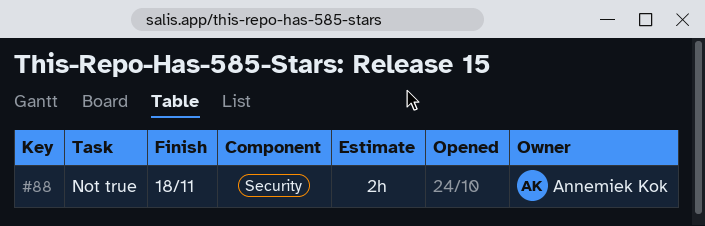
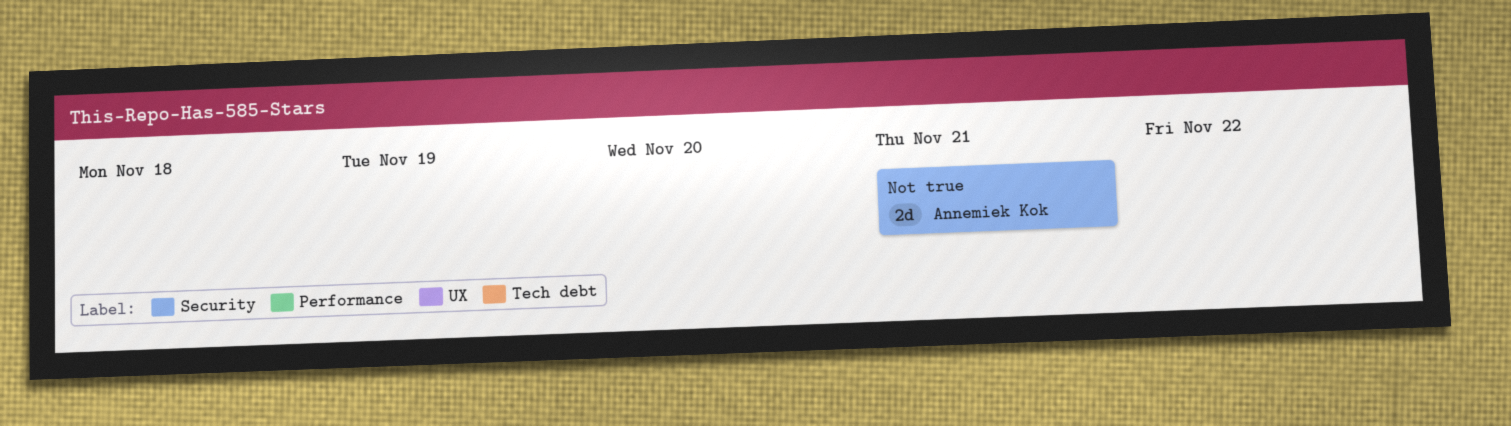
Not true, estimate: 2h -> 2d
Not true, due: Nov 18 -> Nov 21

